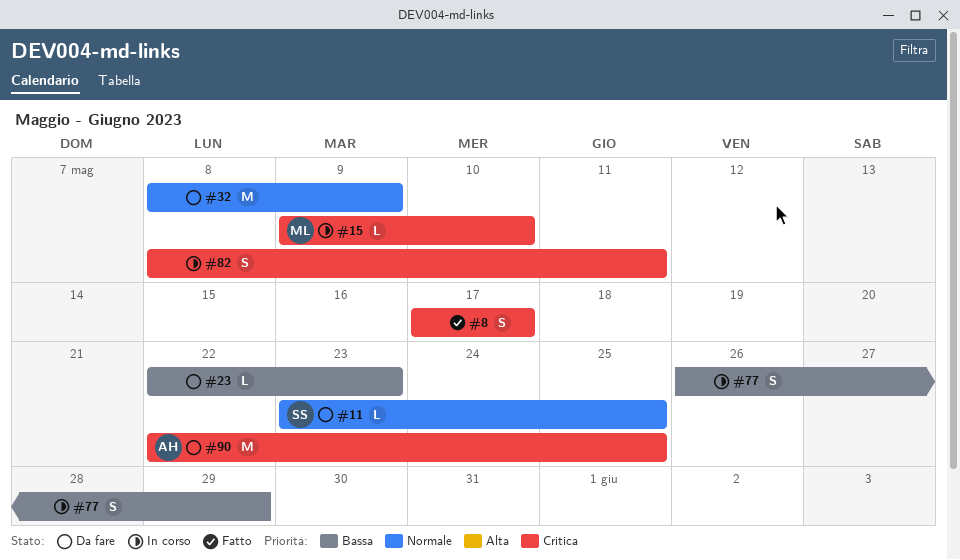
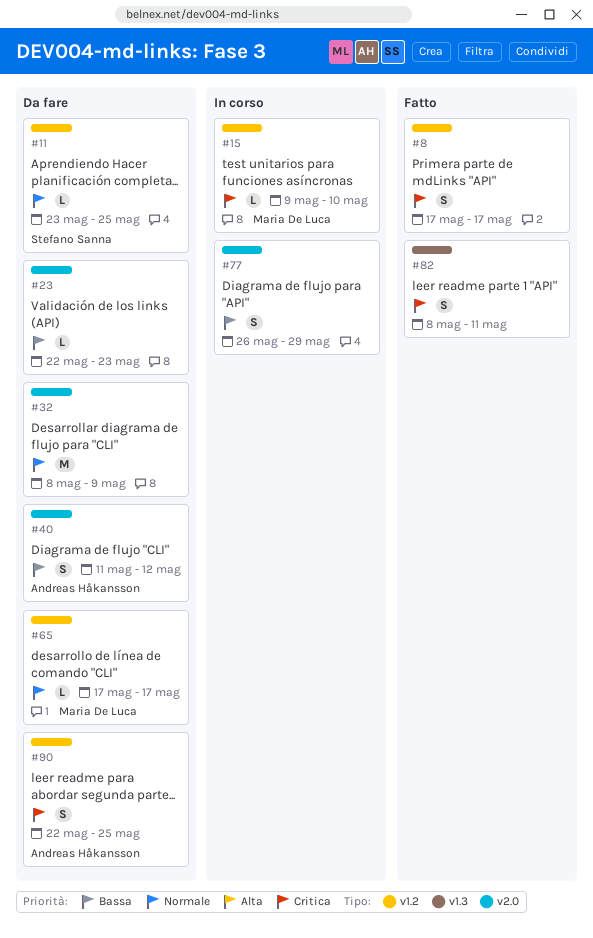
#40: none -> present
#65: none -> present
#82, status: In corso -> Fatto
#90, estimate: M -> S

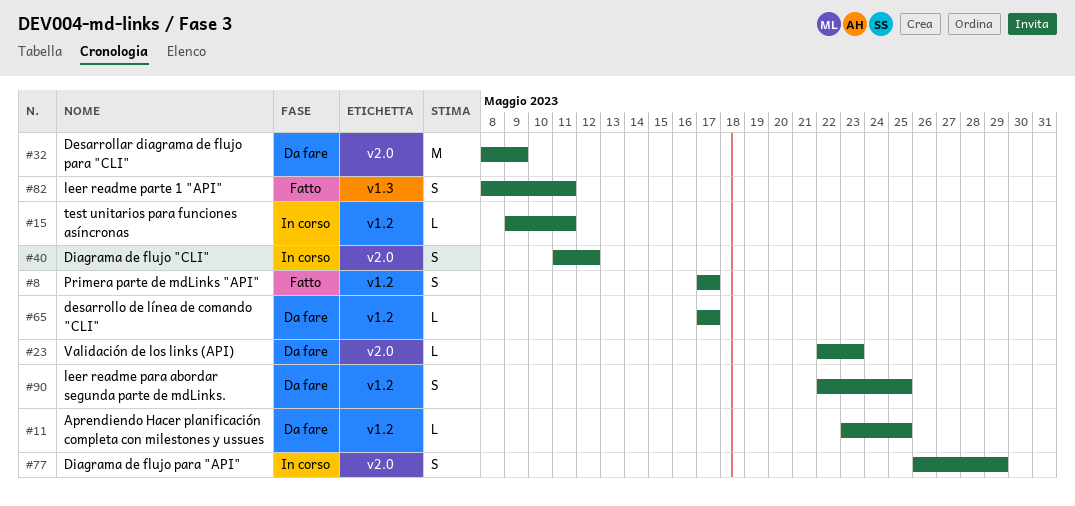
#15, due: May 10 -> May 11
#40, status: Da fare -> In corso

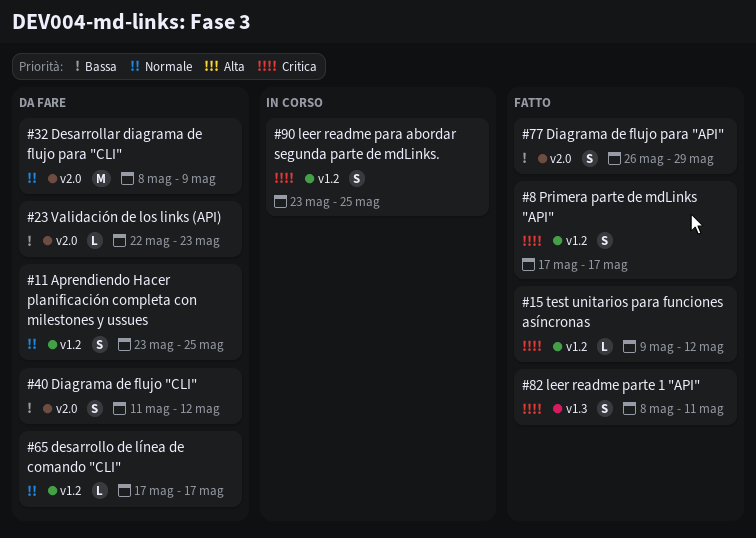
#11, estimate: L -> S
#15, status: In corso -> Fatto
#15, due: May 11 -> May 12
#40, status: In corso -> Da fare
#77, status: In corso -> Fatto
#90, status: Da fare -> In corso
#90, start: May 22 -> May 23

